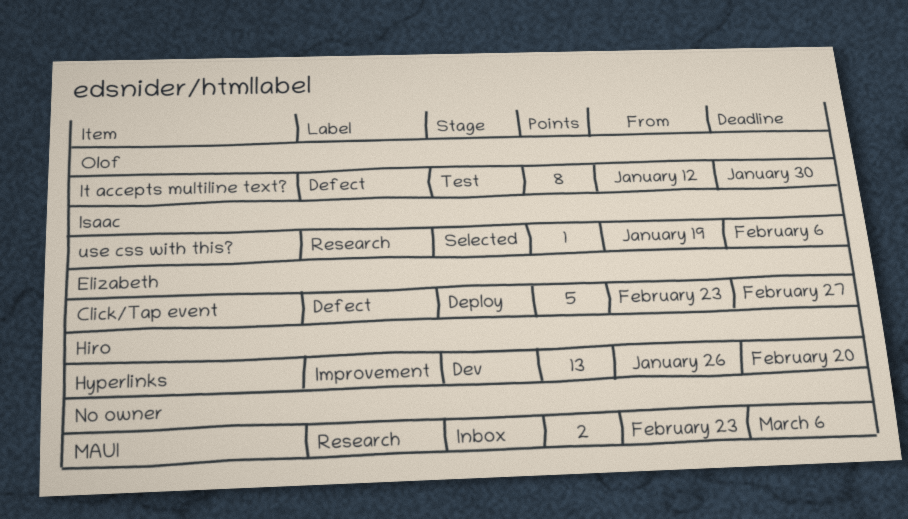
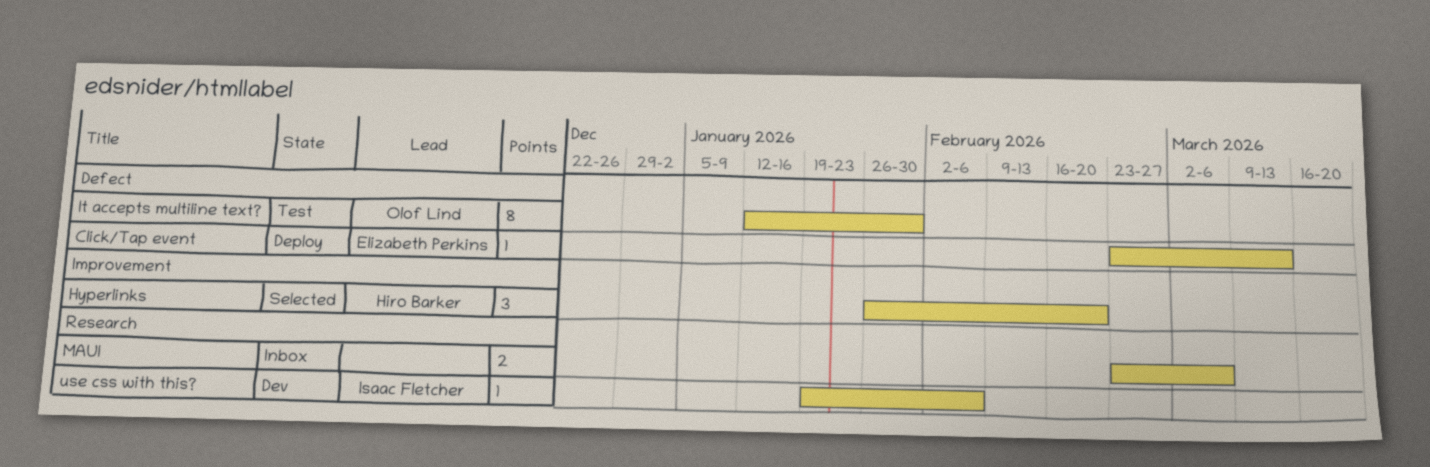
Click/Tap event, estimate: 5 -> 1
Click/Tap event, due: Feb 27 -> Mar 13
Hyperlinks, status: Dev -> Selected
Hyperlinks, estimate: 13 -> 3
use css with this?, status: Selected -> Dev

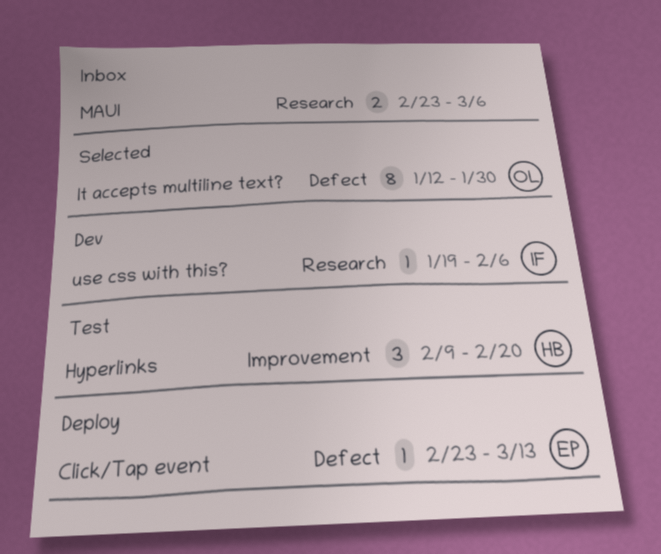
Hyperlinks, status: Selected -> Test
Hyperlinks, start: Jan 26 -> Feb 9
It accepts multiline text?, status: Test -> Selected

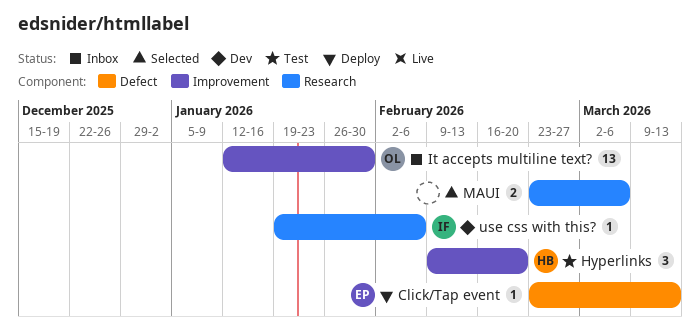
It accepts multiline text?, status: Selected -> Inbox
It accepts multiline text?, label: Defect -> Improvement
It accepts multiline text?, estimate: 8 -> 13
MAUI, status: Inbox -> Selected

